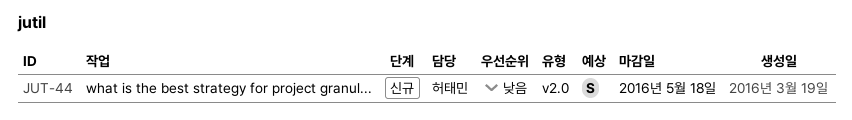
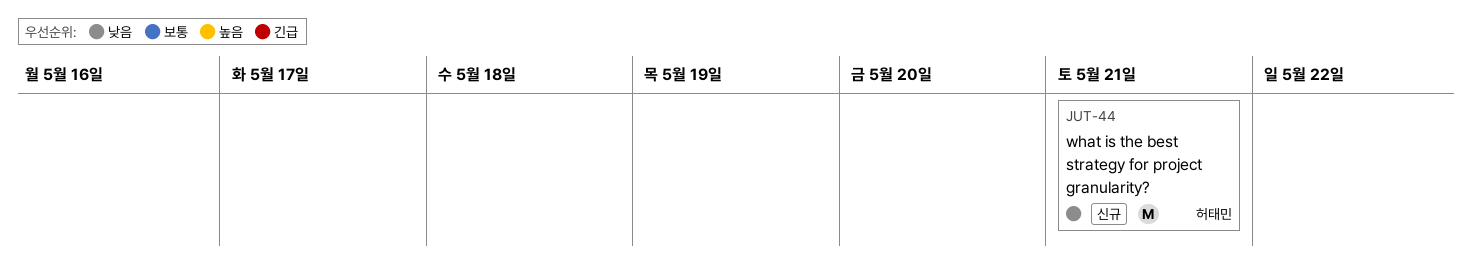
JUT-44, estimate: S -> M
JUT-44, due: May 18 -> May 21

